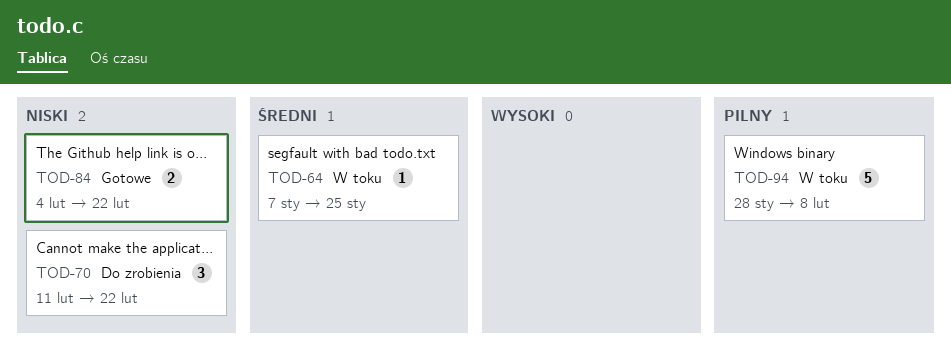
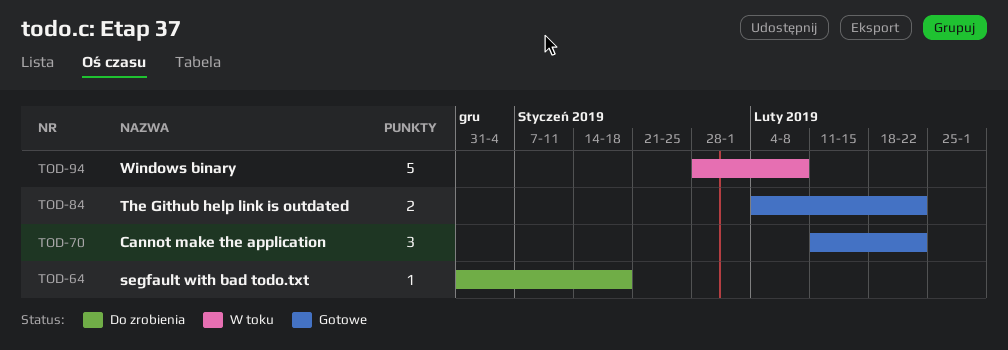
TOD-64, status: W toku -> Do zrobienia
TOD-64, start: Jan 7 -> Dec 31
TOD-64, due: Jan 25 -> Jan 18
TOD-70, status: Do zrobienia -> Gotowe

